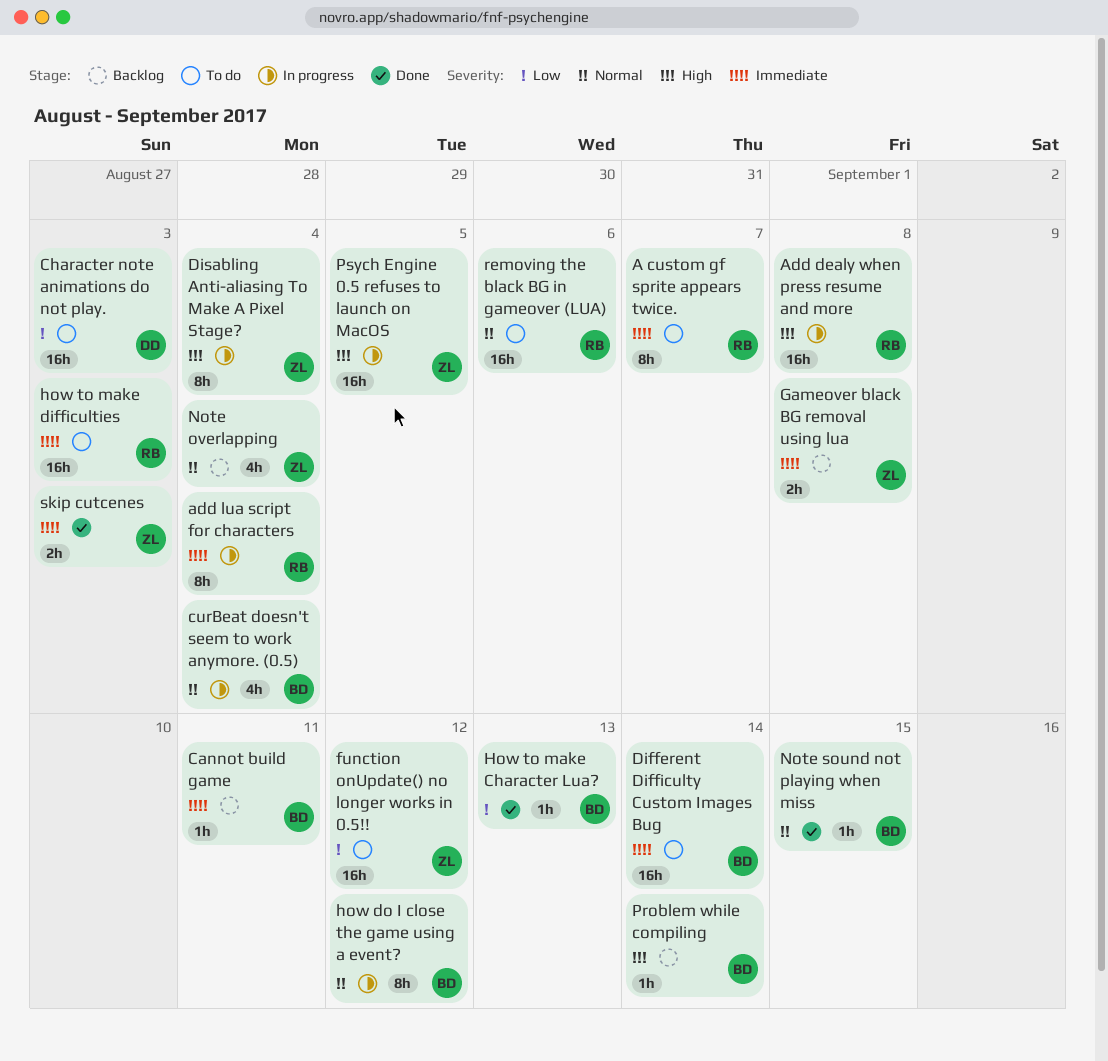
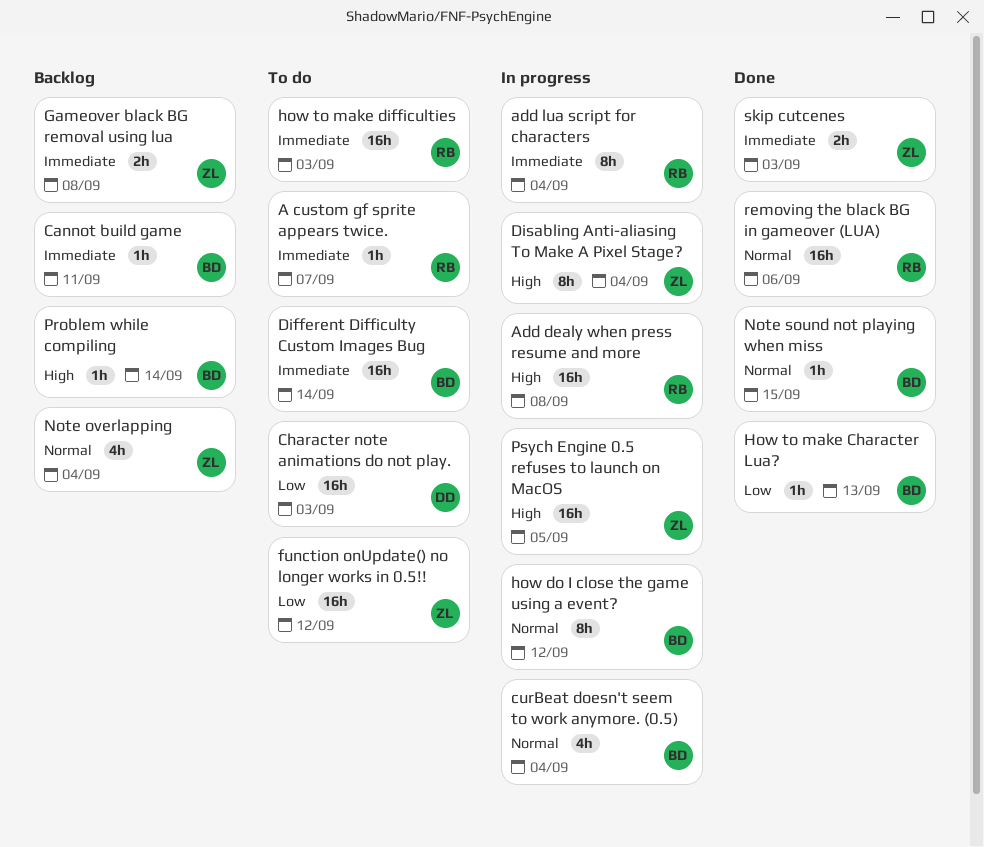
A custom gf sprite appears twice., estimate: 8h -> 1h
removing the black BG in gameover (LUA), status: To do -> Done

